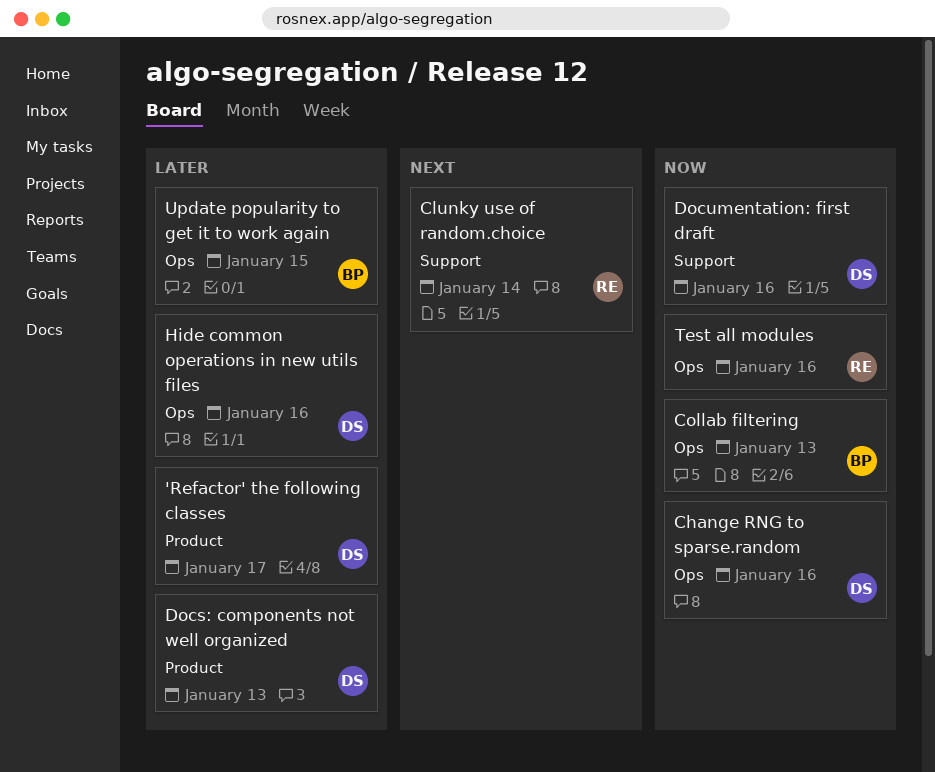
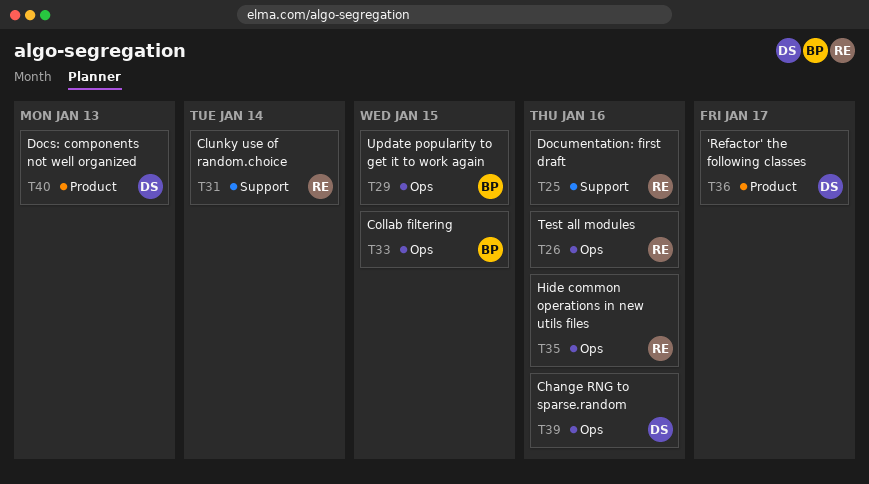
Collab filtering, due: Jan 13 -> Jan 15
Documentation: first draft, owner: DS -> RE
Hide common operations in new utils files, owner: DS -> RE

